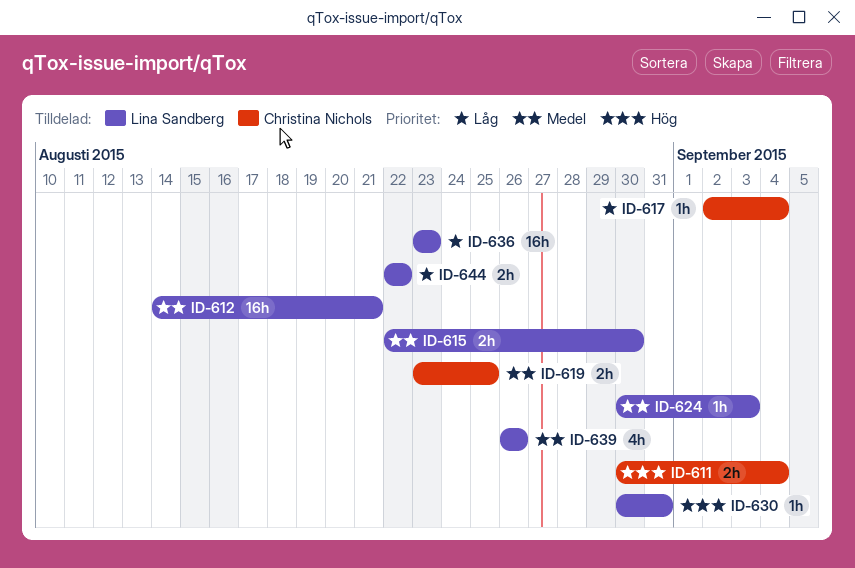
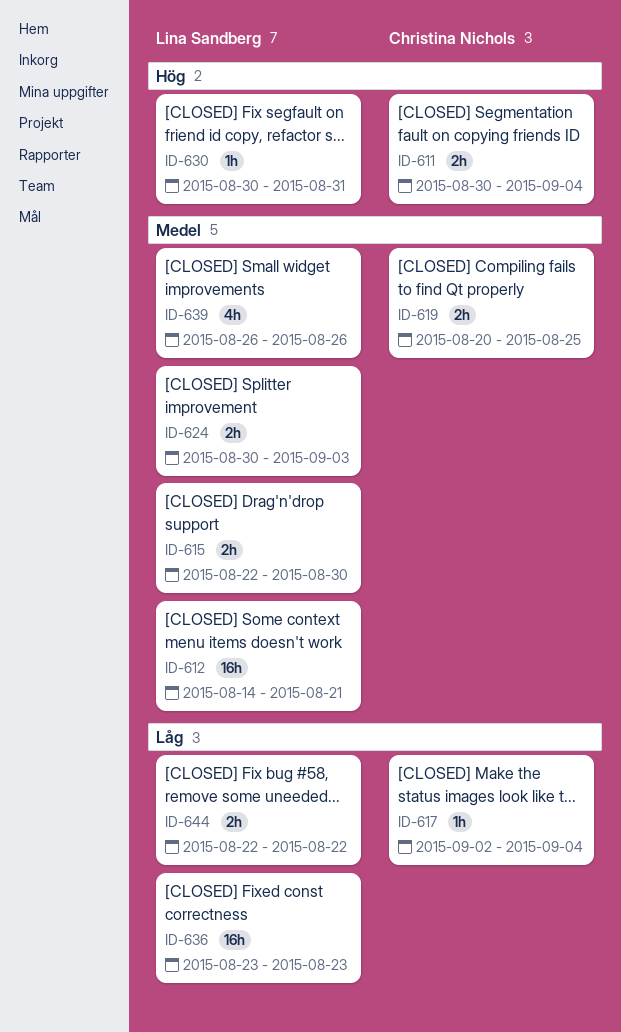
ID-619, start: Aug 23 -> Aug 20
ID-624, estimate: 1h -> 2h

